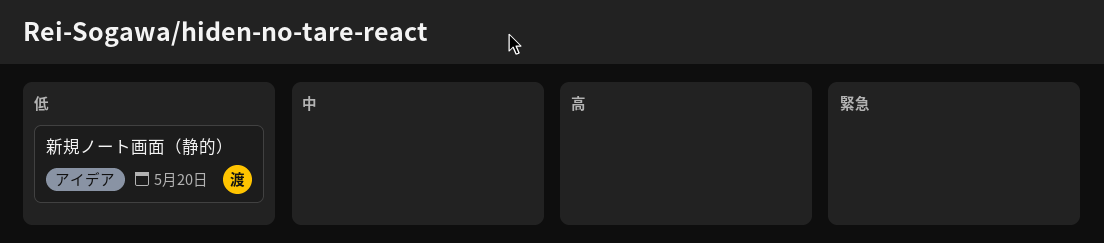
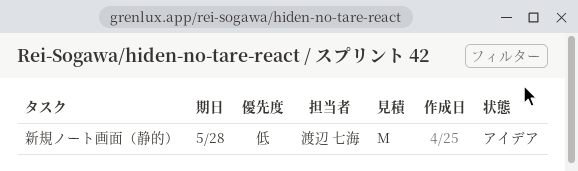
新規ノート画面（静的）, due: May 20 -> May 28

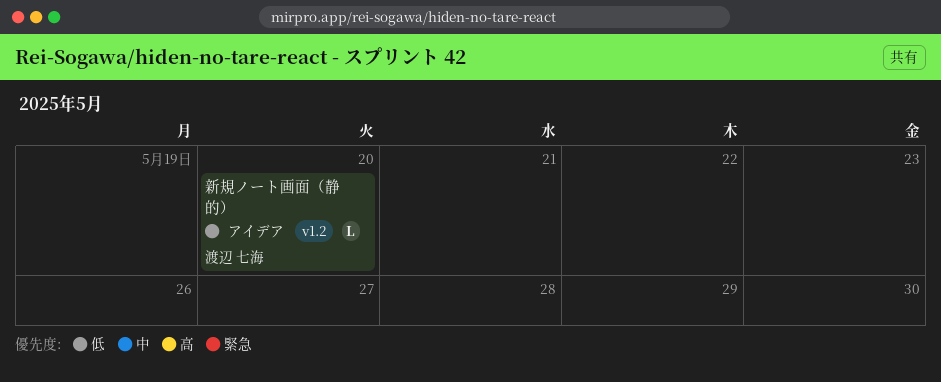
新規ノート画面（静的）, estimate: M -> L
新規ノート画面（静的）, due: May 28 -> May 20

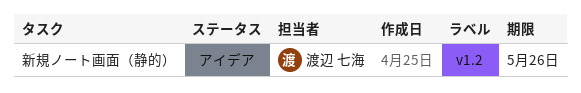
新規ノート画面（静的）, due: May 20 -> May 26

